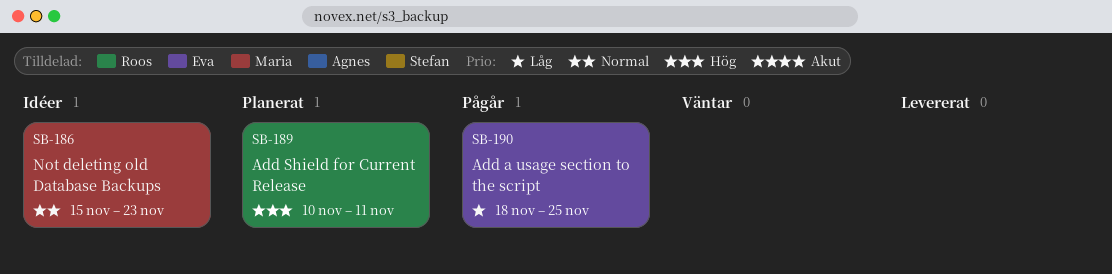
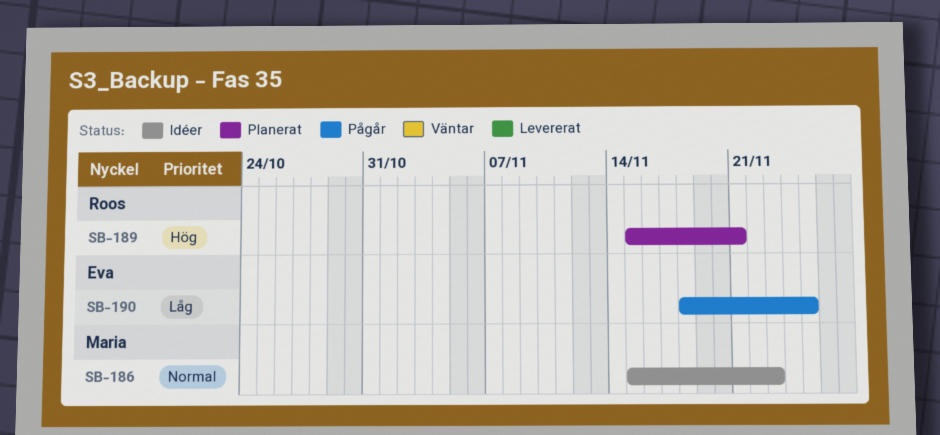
SB-189, start: Nov 10 -> Nov 15
SB-189, due: Nov 11 -> Nov 21

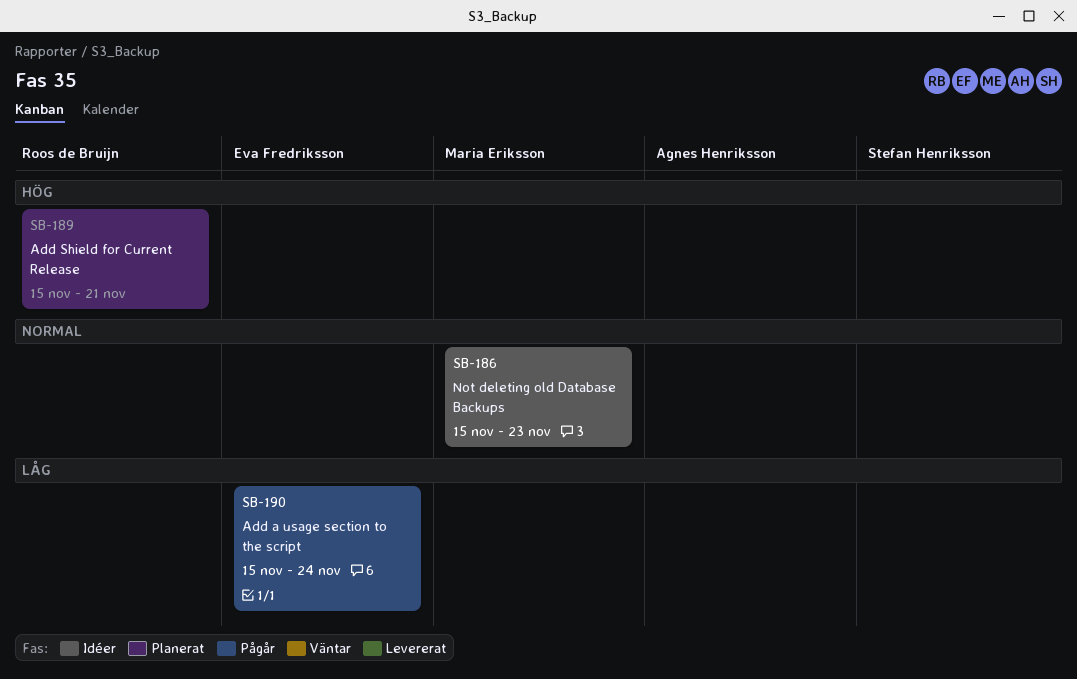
SB-190, start: Nov 18 -> Nov 15
SB-190, due: Nov 25 -> Nov 24

